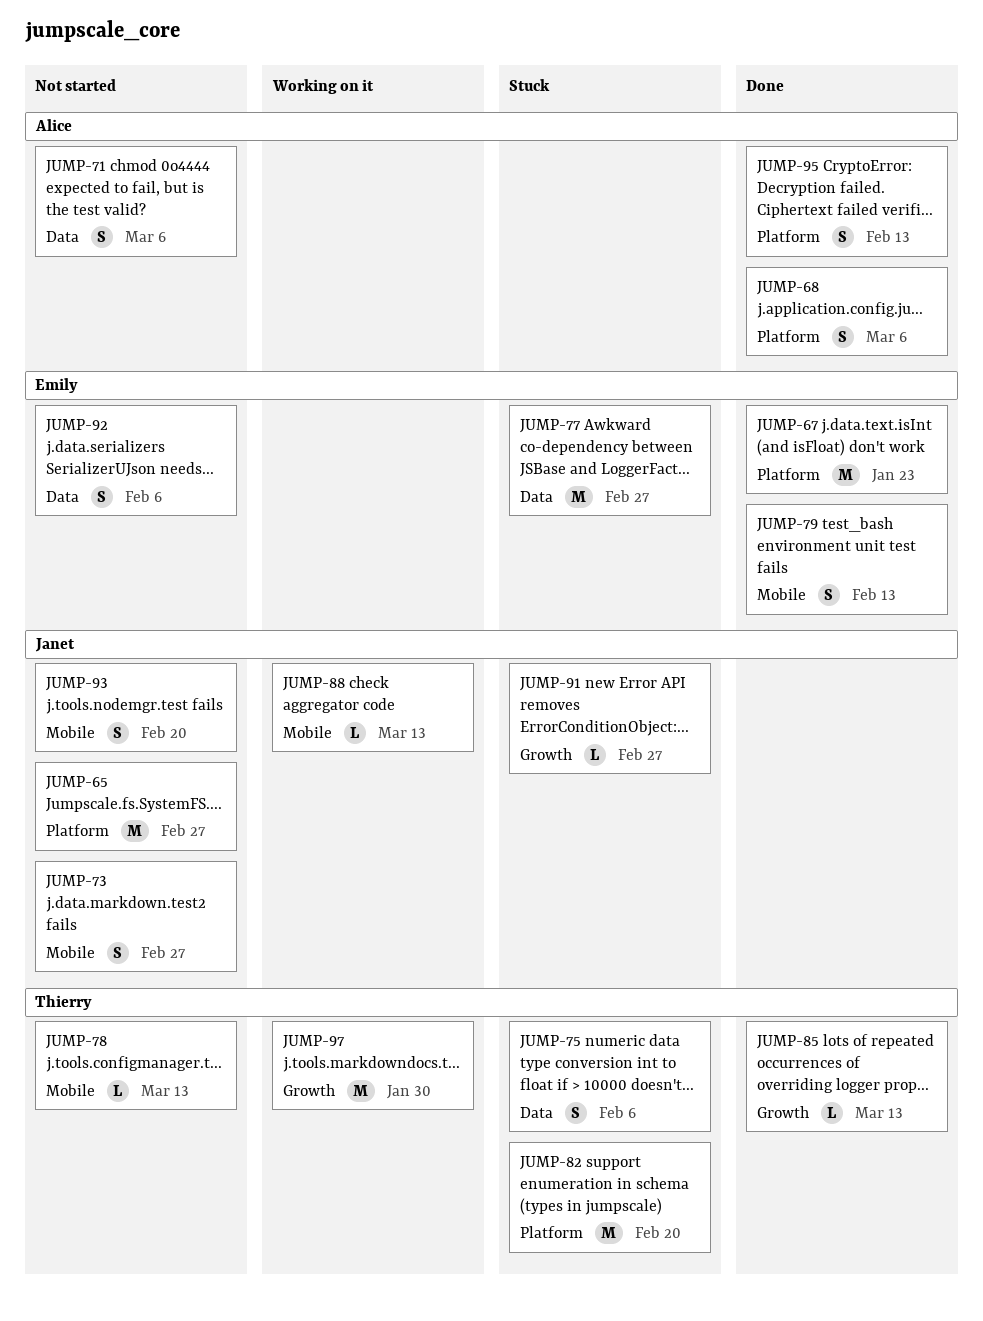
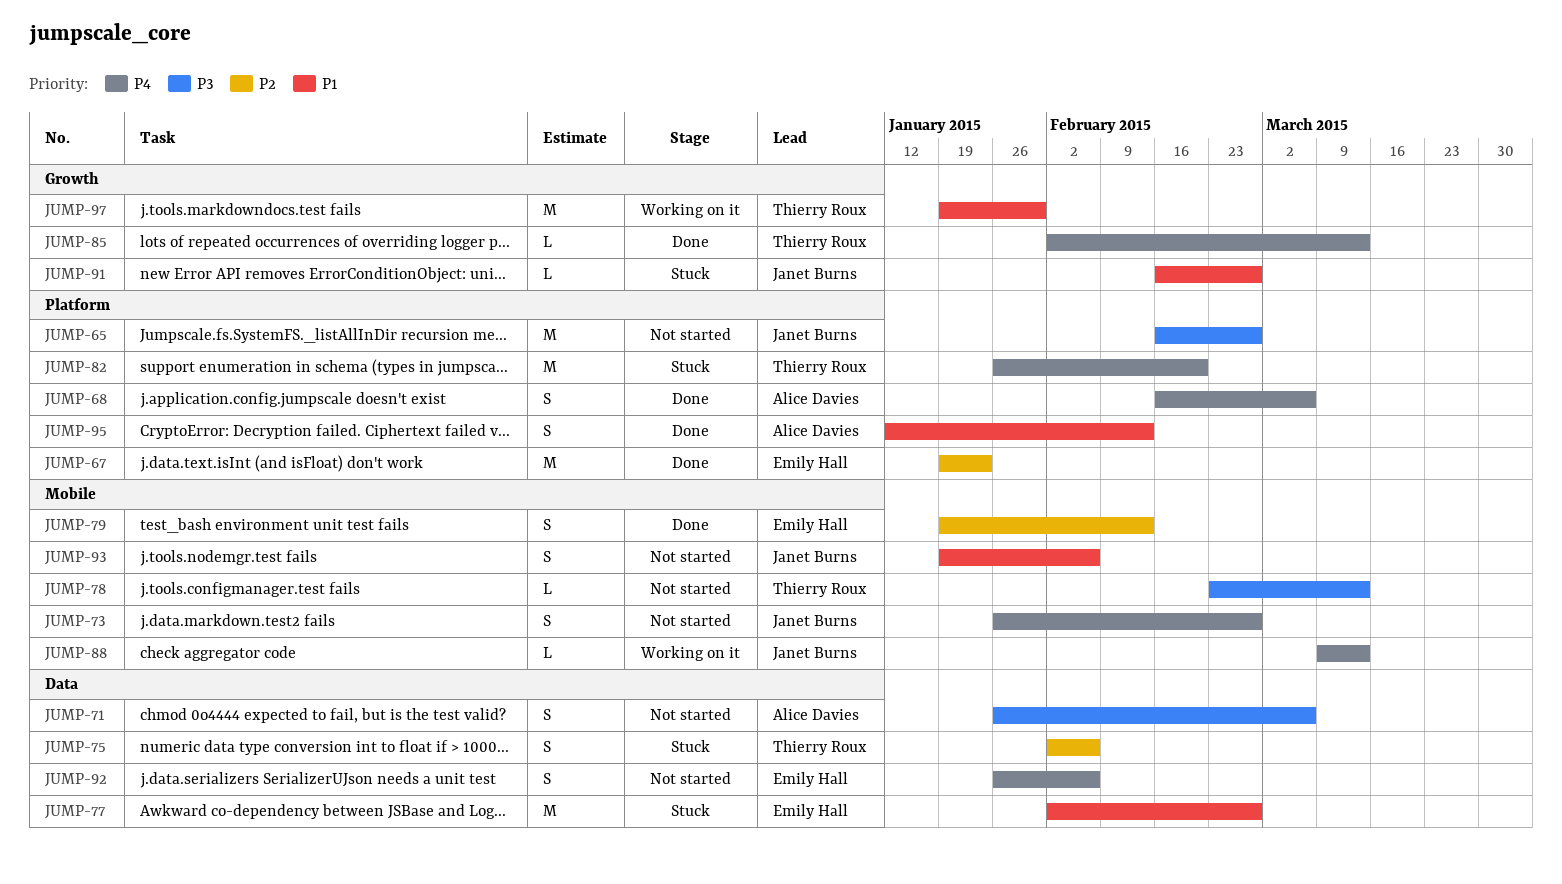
JUMP-93, due: Feb 20 -> Feb 6

